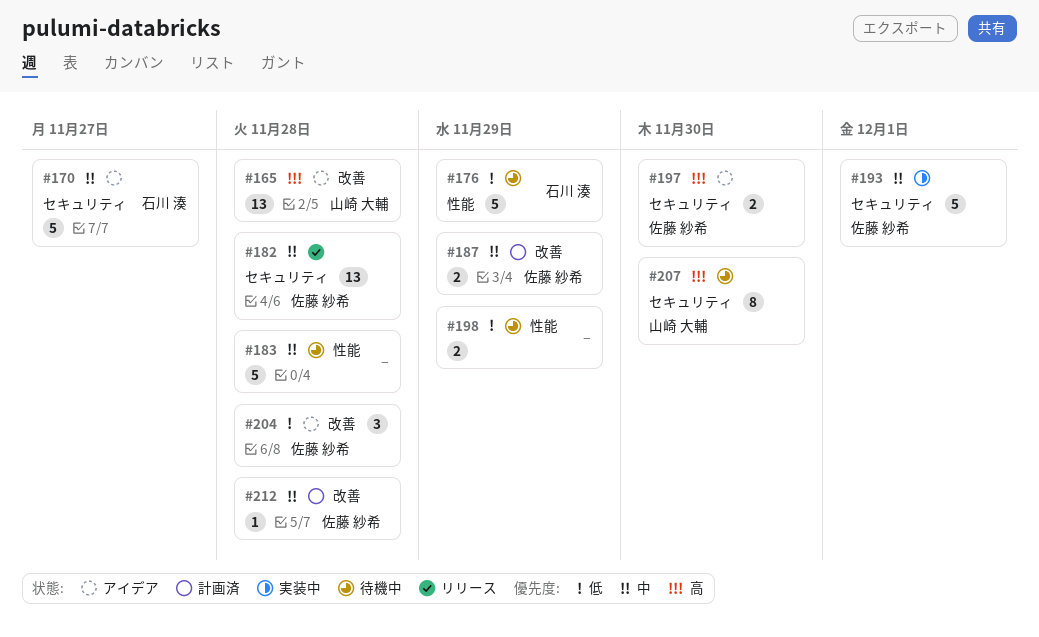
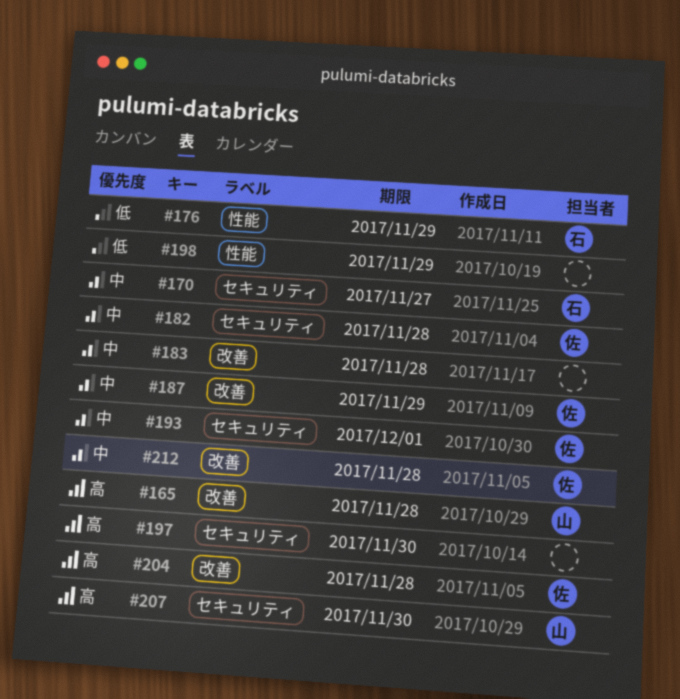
#183, label: 性能 -> 改善
#197, owner: 佐藤 紗希 -> none
#204, priority: 低 -> 高

